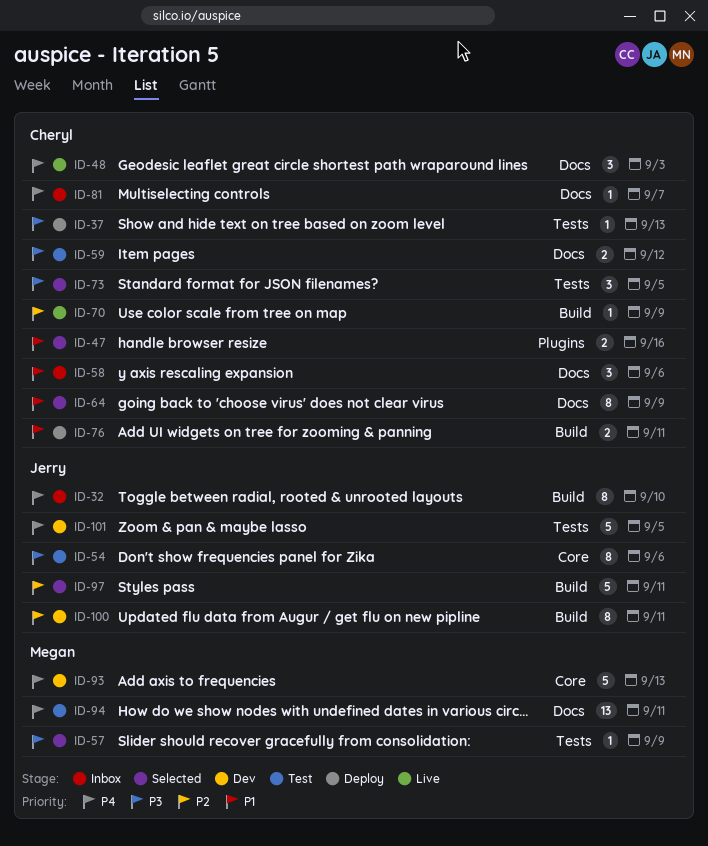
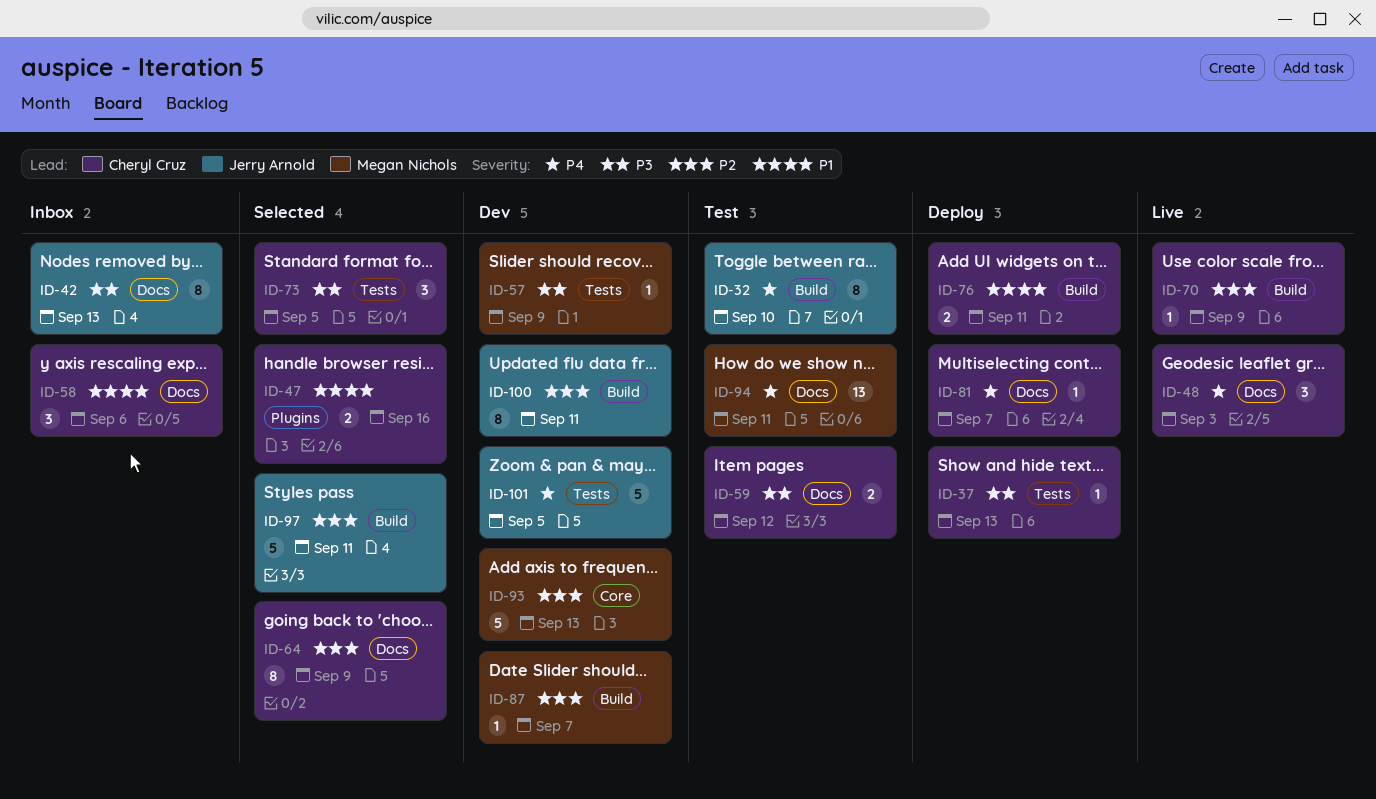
ID-32, status: Inbox -> Test
ID-42: none -> present
ID-54: present -> none
ID-57, status: Selected -> Dev
ID-64, priority: P1 -> P2
ID-81, status: Inbox -> Deploy
ID-87: none -> present
ID-93, priority: P4 -> P2

